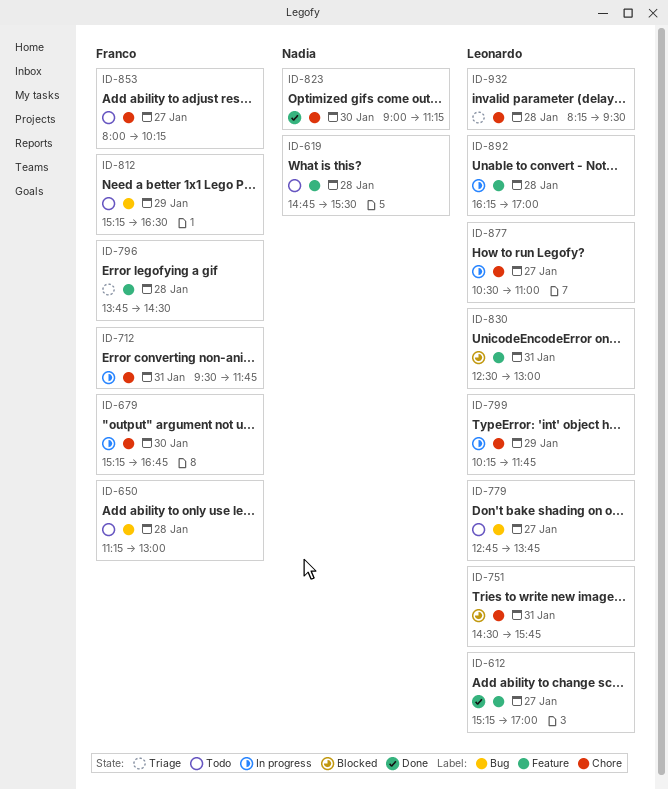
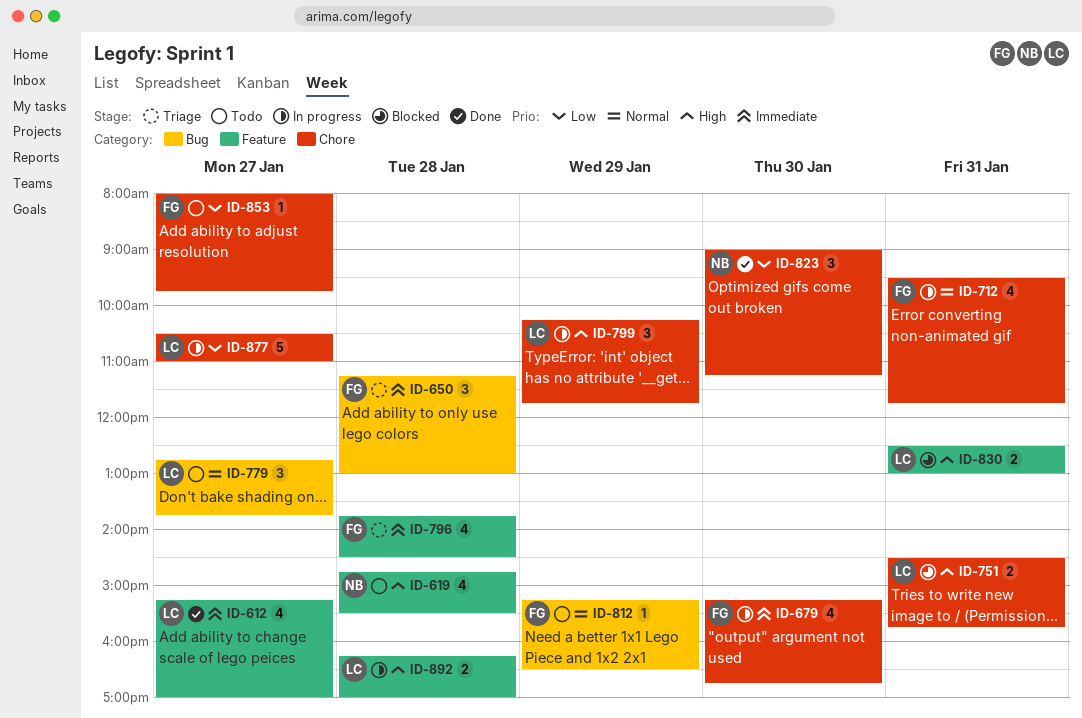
ID-650, status: Todo -> Triage
ID-853, ends: 10:15 -> 09:45
ID-932: present -> none

